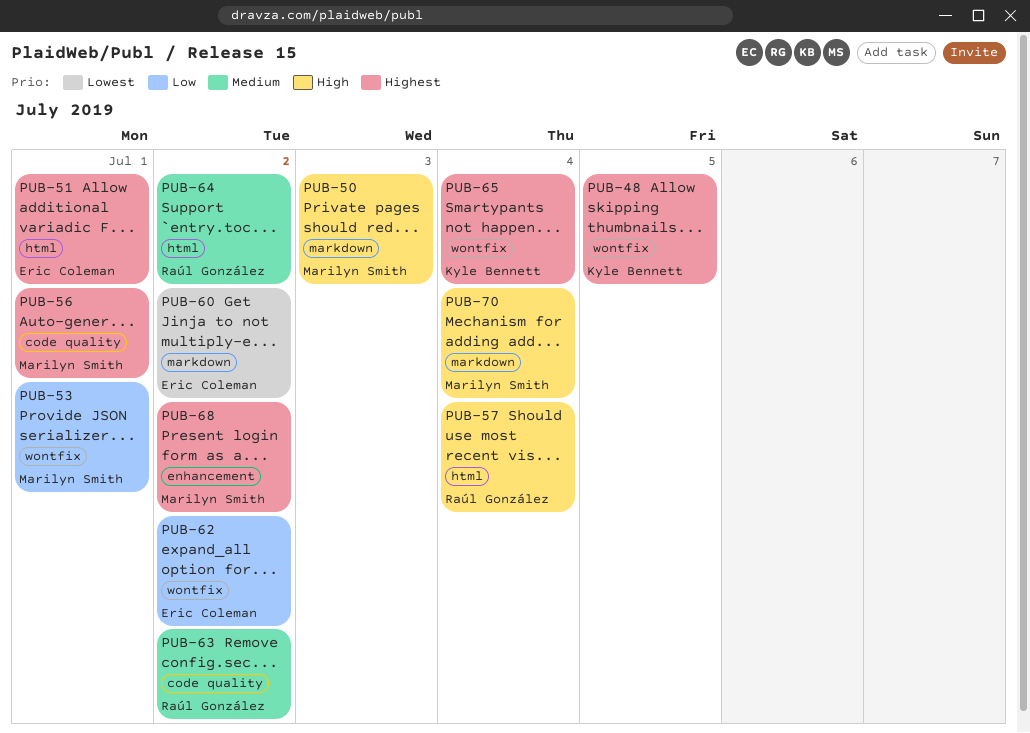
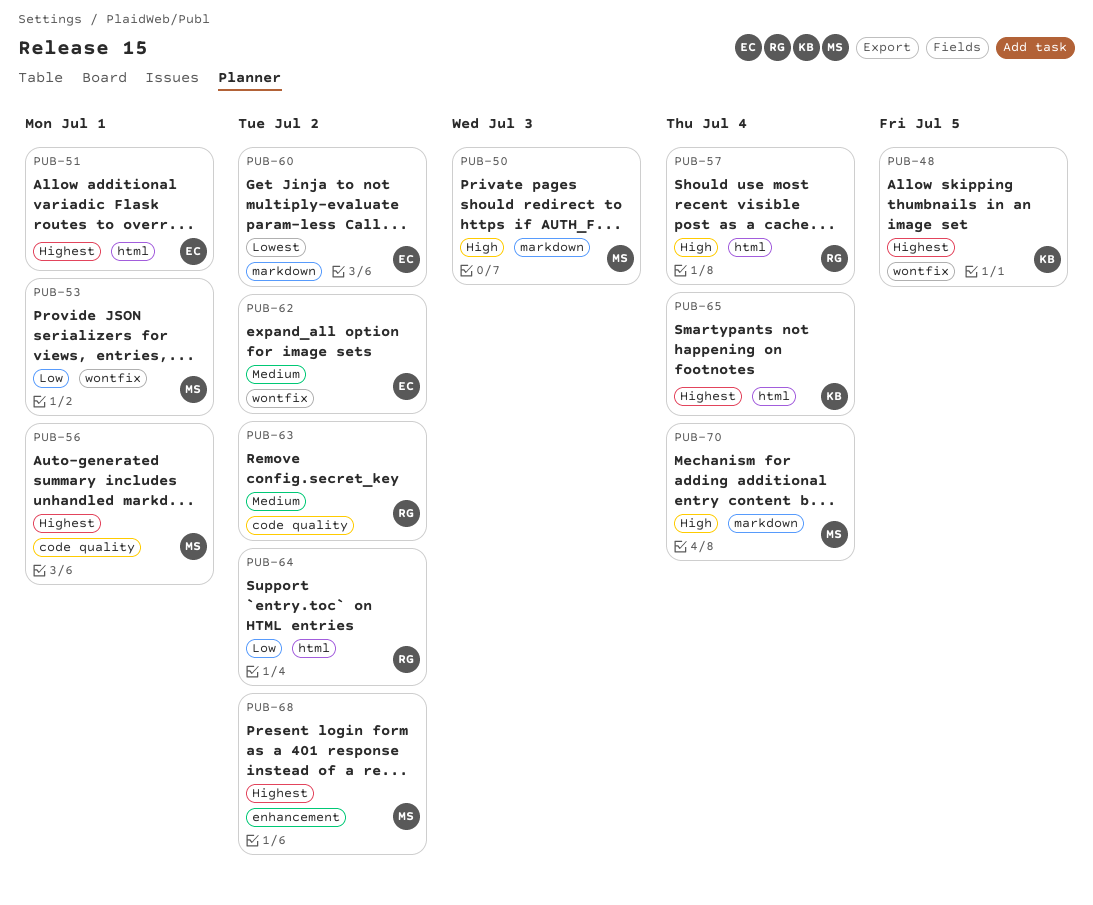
PUB-62, priority: Low -> Medium
PUB-64, priority: Medium -> Low
PUB-65, label: wontfix -> html

